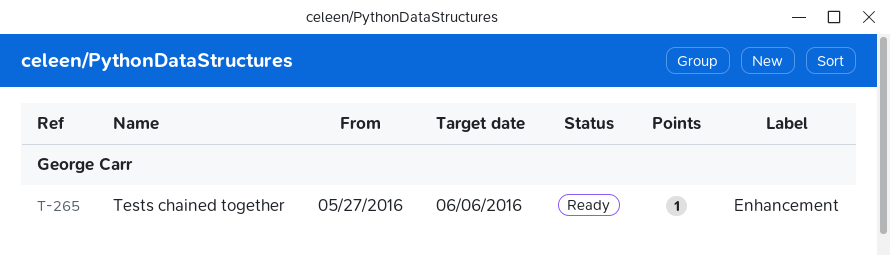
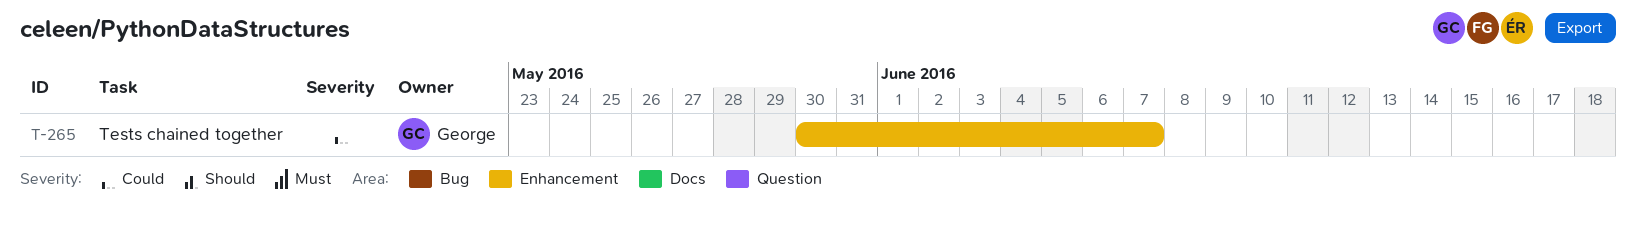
T-265, start: May 27 -> May 30
T-265, due: Jun 6 -> Jun 7

